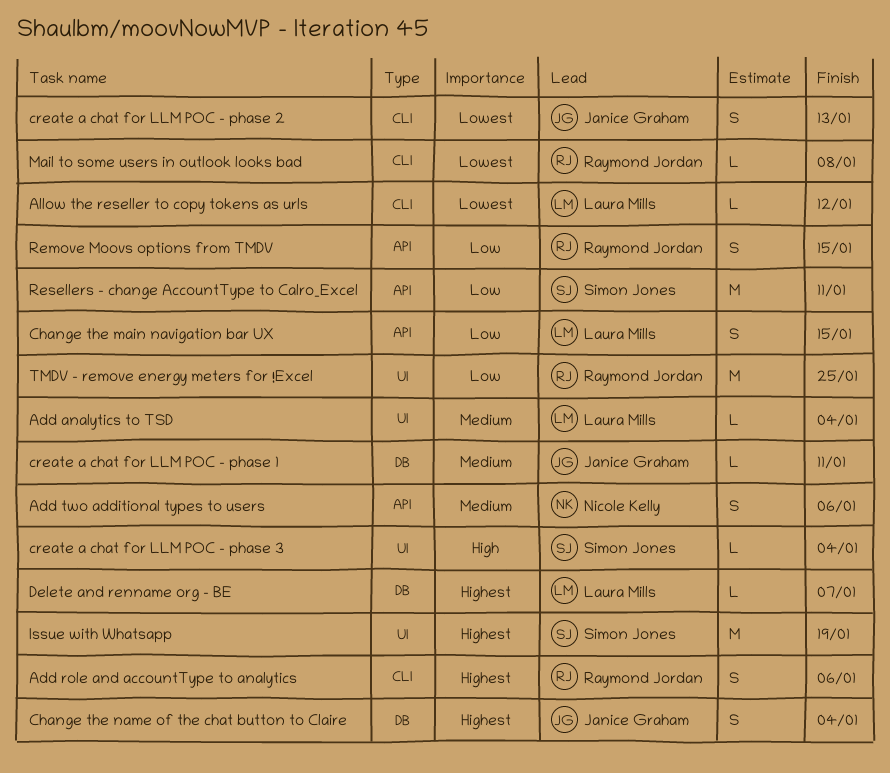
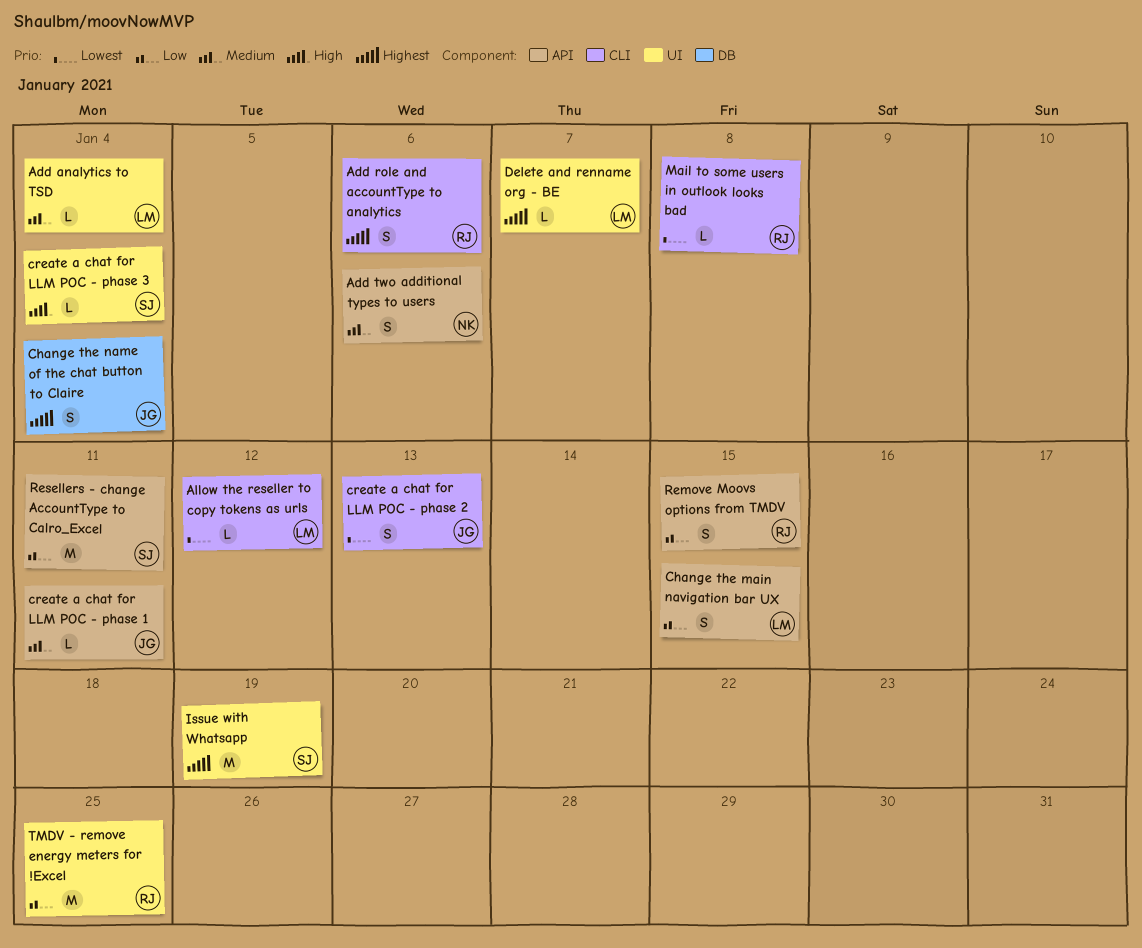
create a chat for LLM POC - phase 1, label: DB -> API
Delete and renname org - BE, label: DB -> UI

